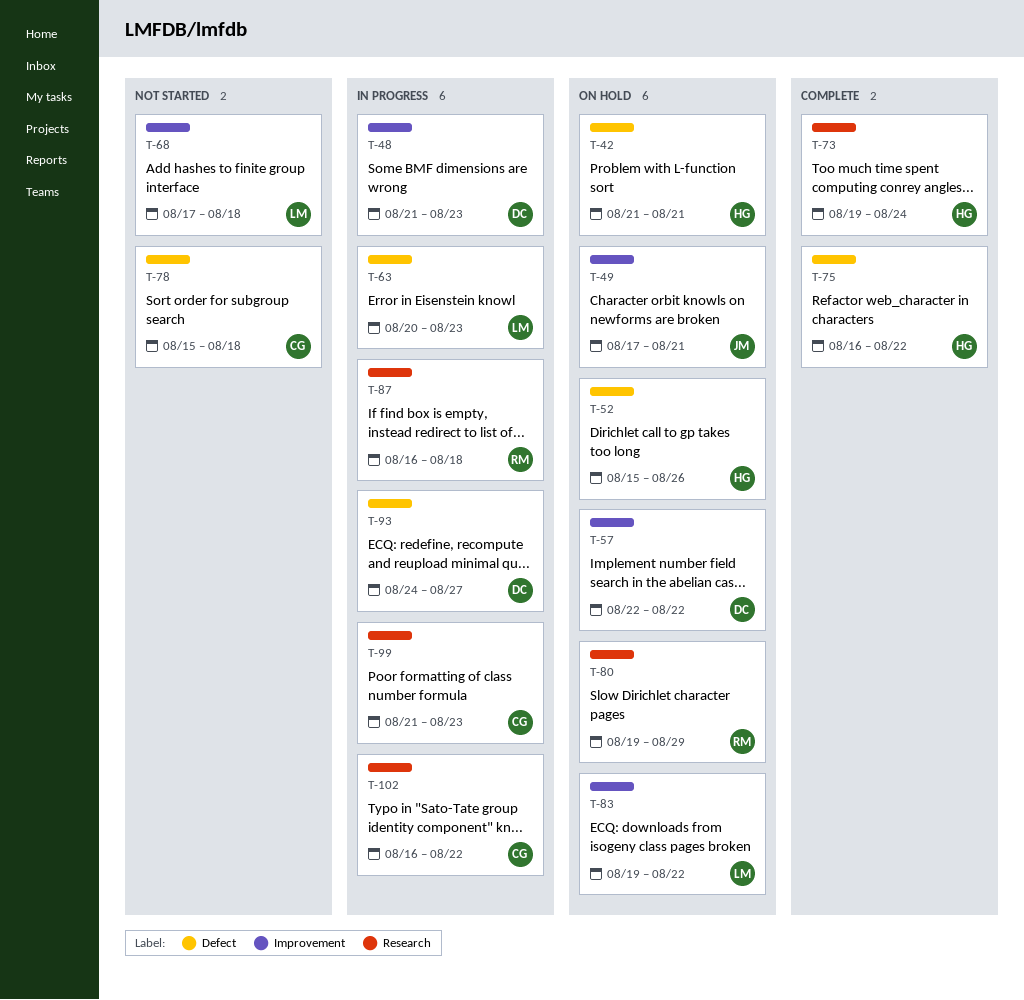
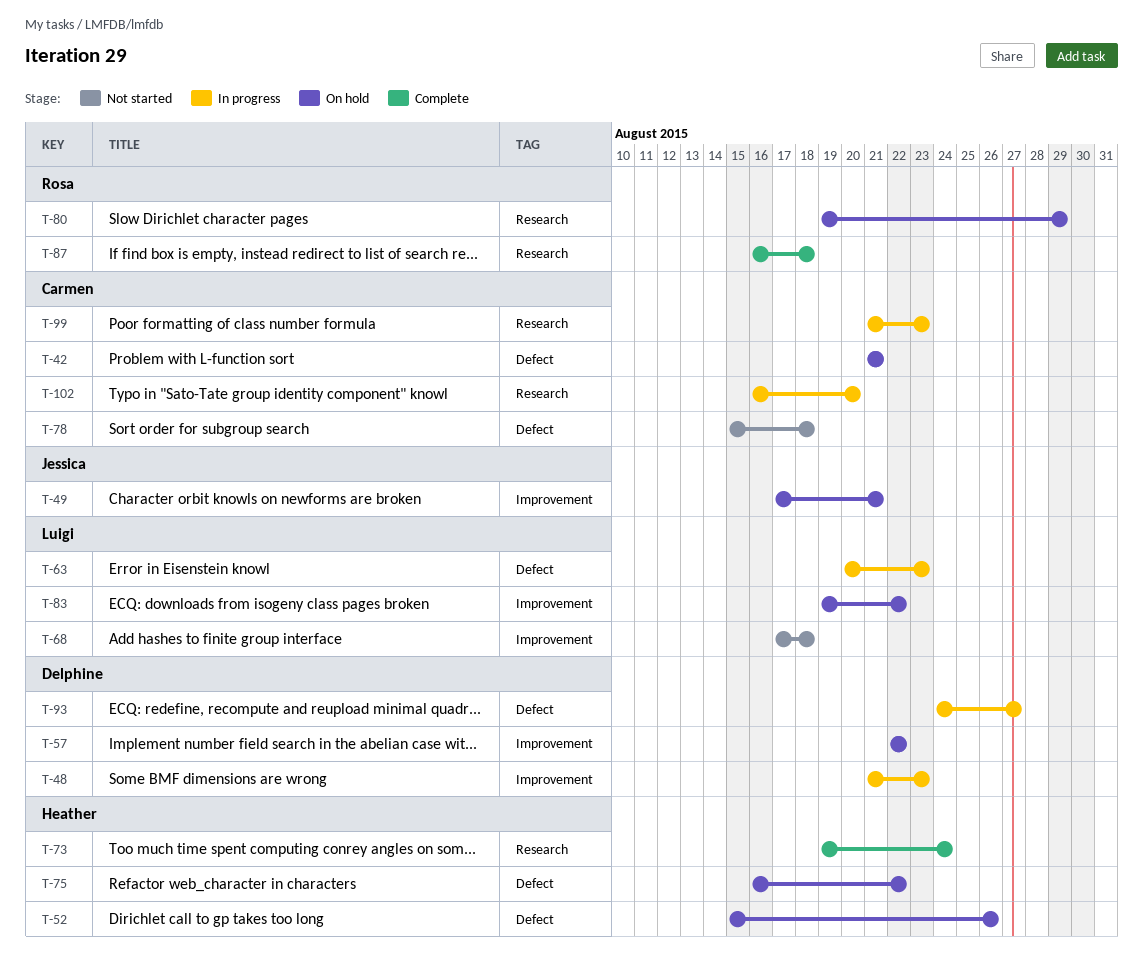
T-42, owner: Heather -> Carmen
T-75, status: Complete -> On hold
T-87, status: In progress -> Complete
T-102, due: Aug 22 -> Aug 20

